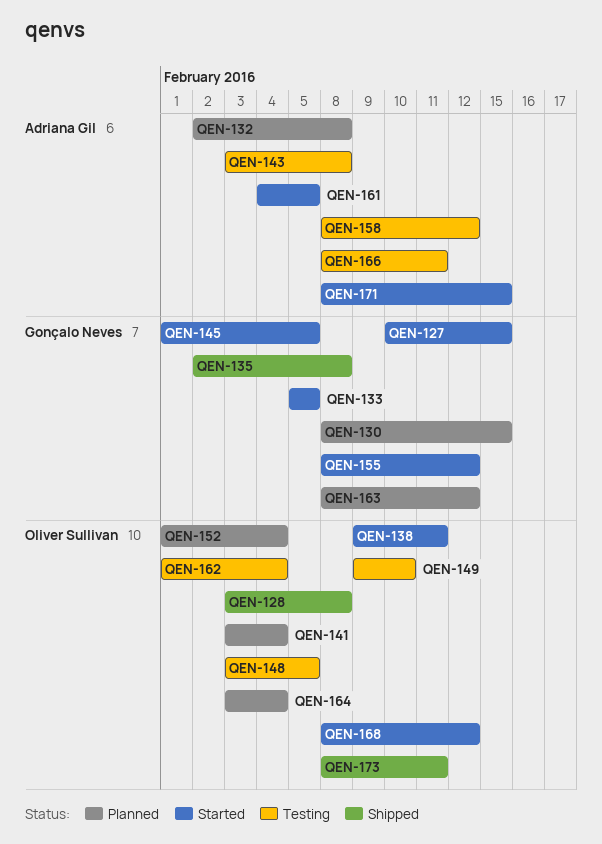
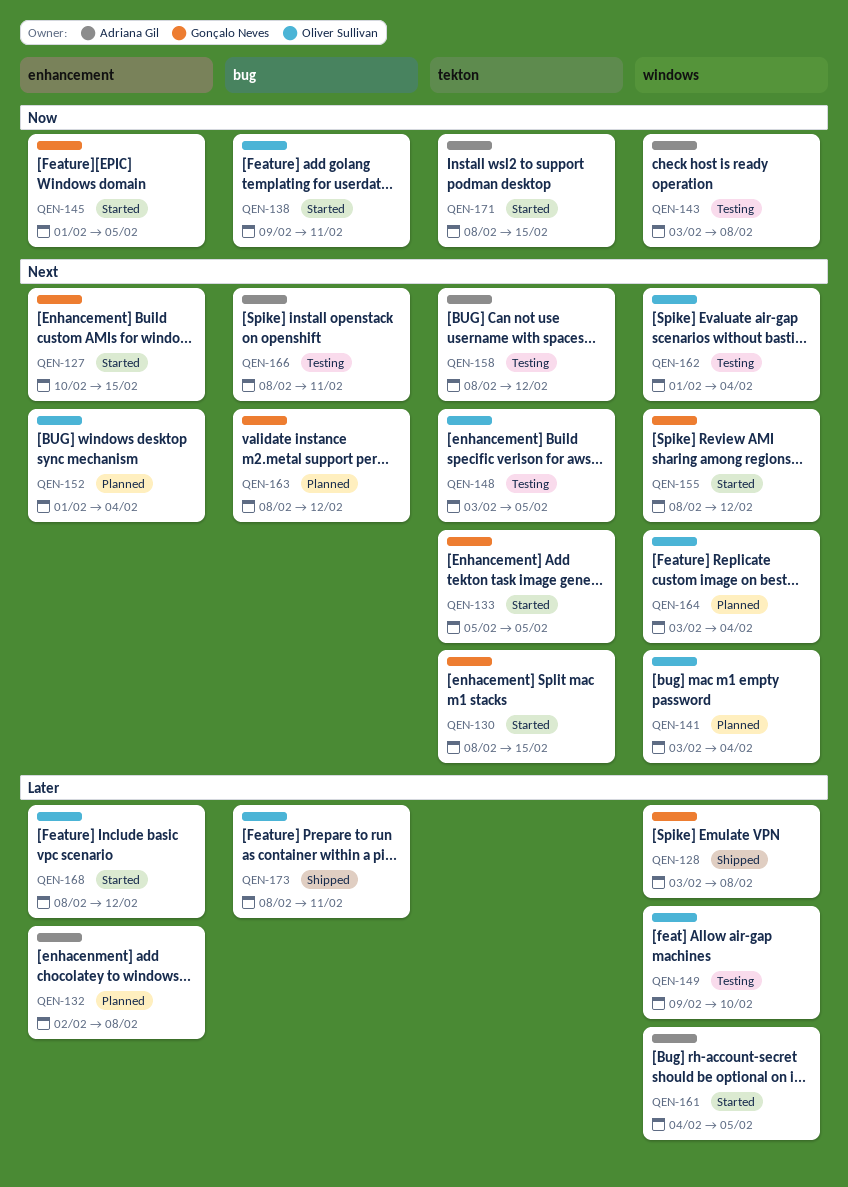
QEN-128, owner: Oliver Sullivan -> Gonçalo Neves
QEN-130, status: Planned -> Started
QEN-135: present -> none

